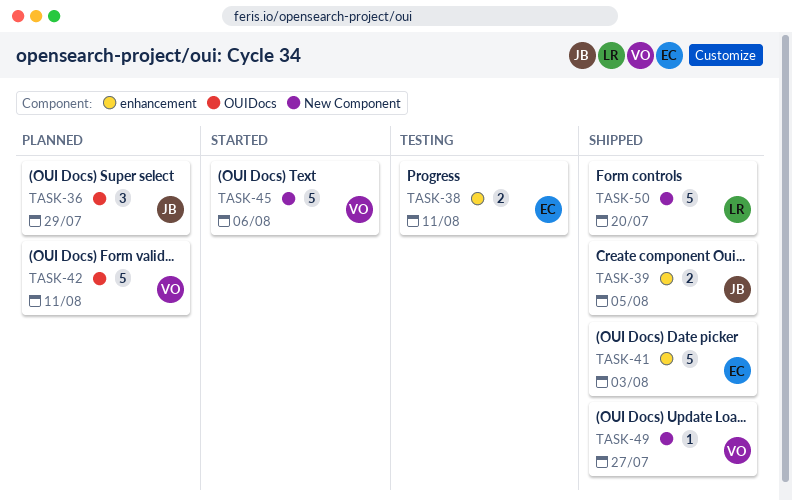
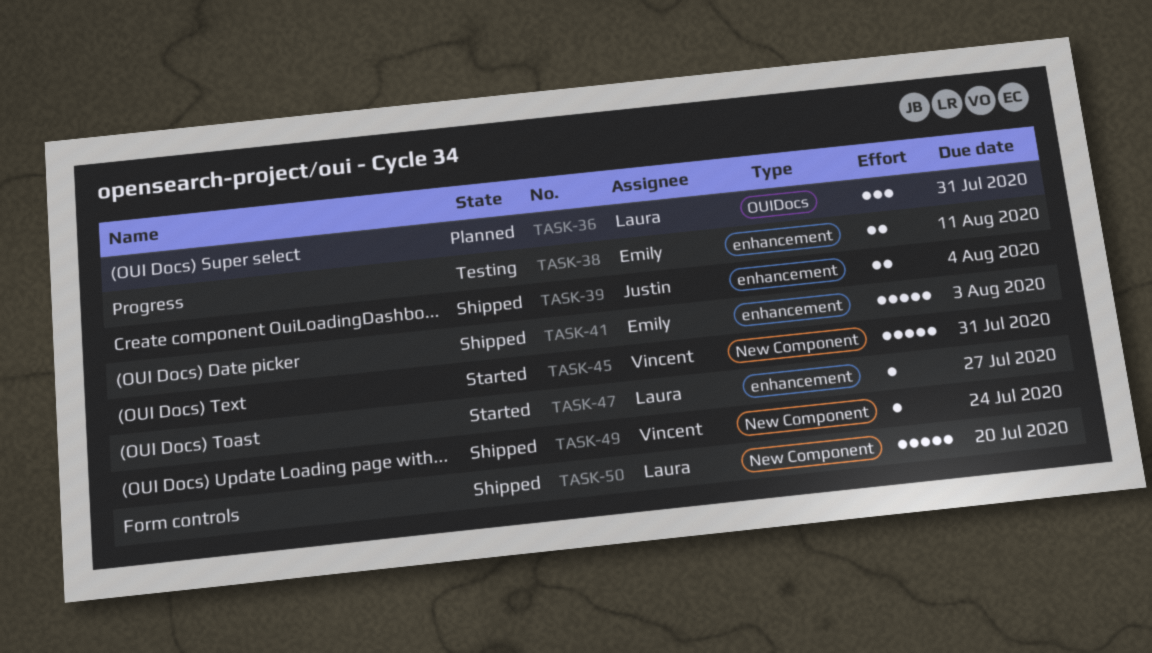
TASK-36, owner: Justin -> Laura
TASK-36, due: Jul 29 -> Jul 31
TASK-39, due: Aug 5 -> Aug 4
TASK-42: present -> none
TASK-45, due: Aug 6 -> Jul 31
TASK-47: none -> present
TASK-49, due: Jul 27 -> Jul 24

